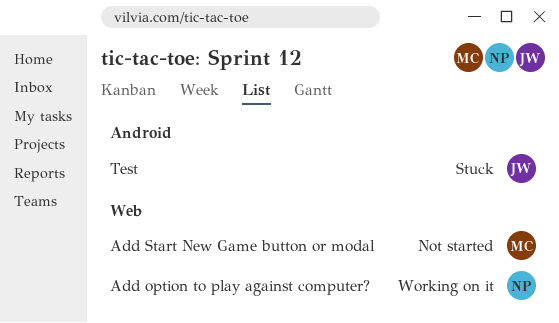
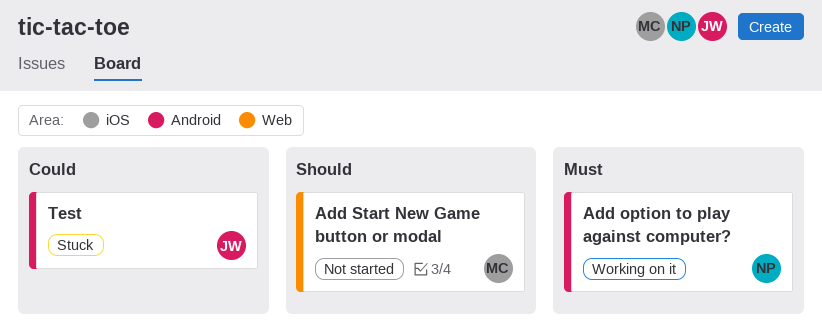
Add option to play against computer?, label: Web -> Android

